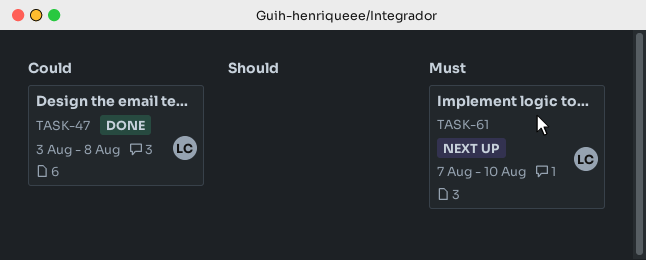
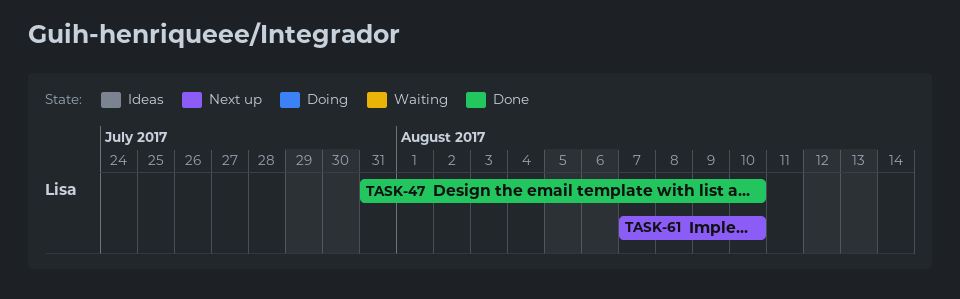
TASK-47, start: Aug 3 -> Jul 31
TASK-47, due: Aug 8 -> Aug 10

